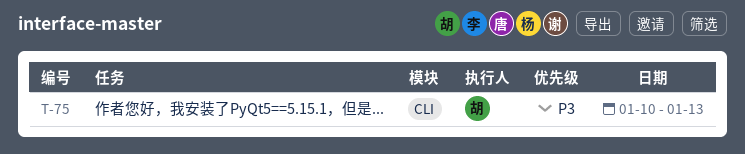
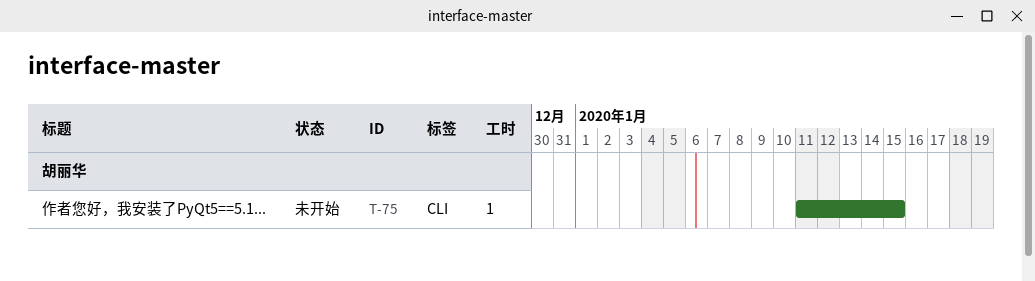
T-75, start: Jan 10 -> Jan 11
T-75, due: Jan 13 -> Jan 15

